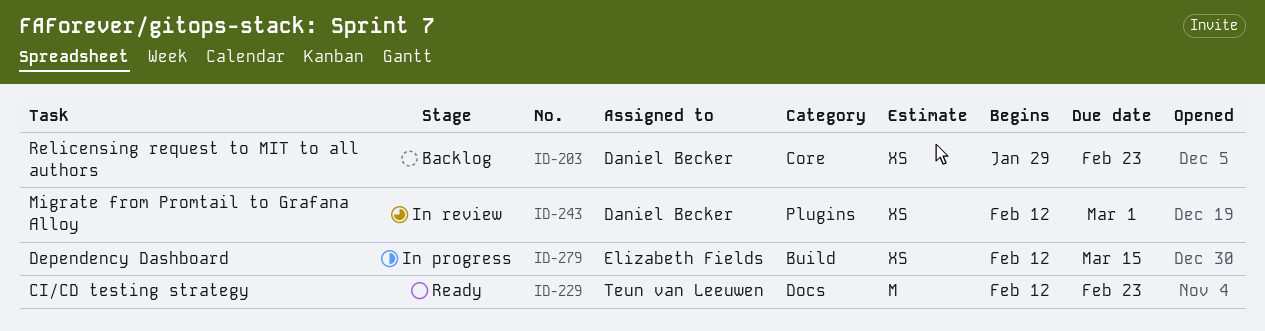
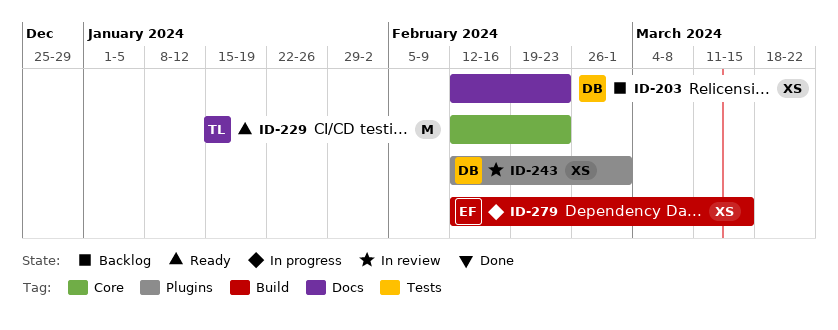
ID-203, label: Core -> Docs
ID-203, start: Jan 29 -> Feb 12
ID-229, label: Docs -> Core

